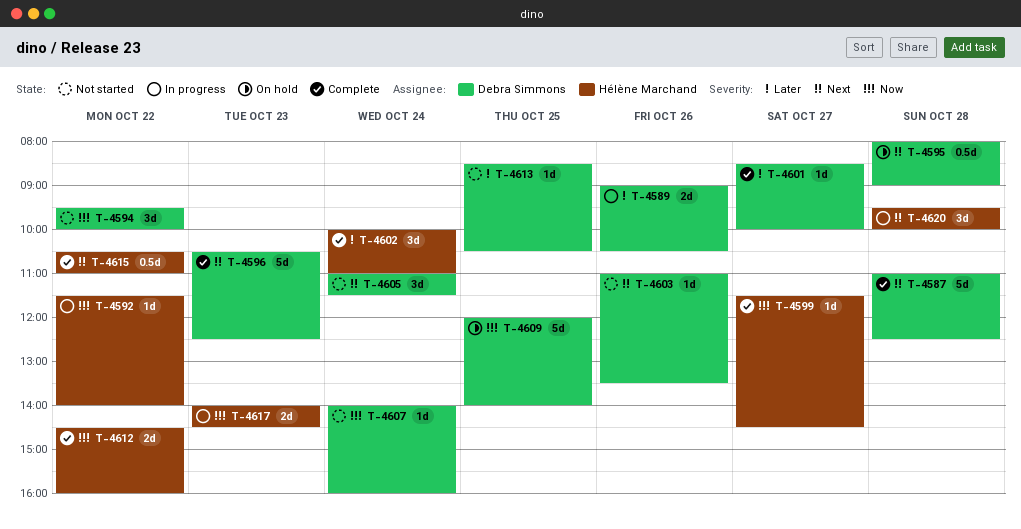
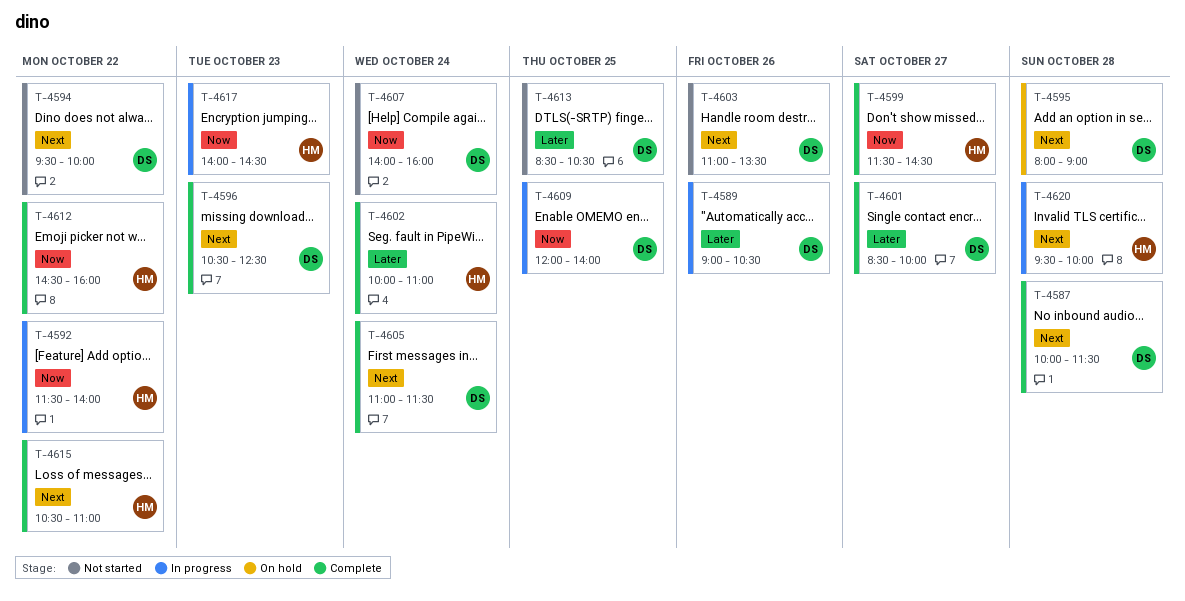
T-4587, begins: 11:00 -> 10:00
T-4587, ends: 12:30 -> 11:30
T-4594, priority: Now -> Next
T-4605, status: Not started -> Complete
T-4609, status: On hold -> In progress

